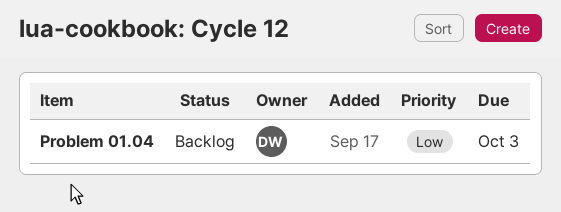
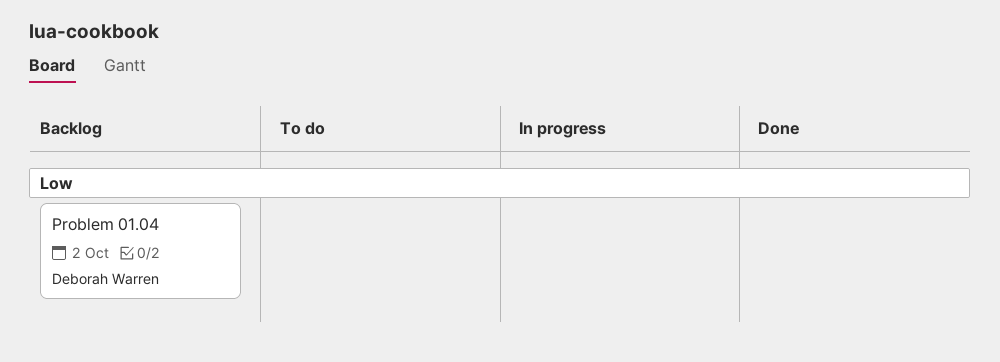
Problem 01.04, due: Oct 3 -> Oct 2

